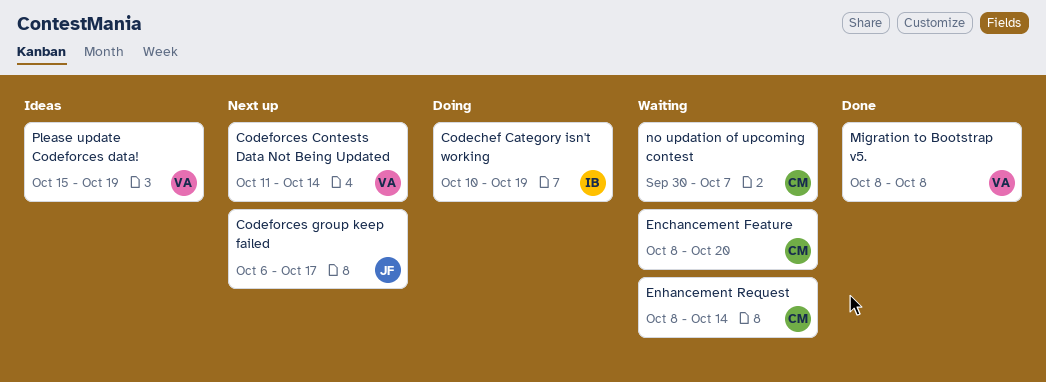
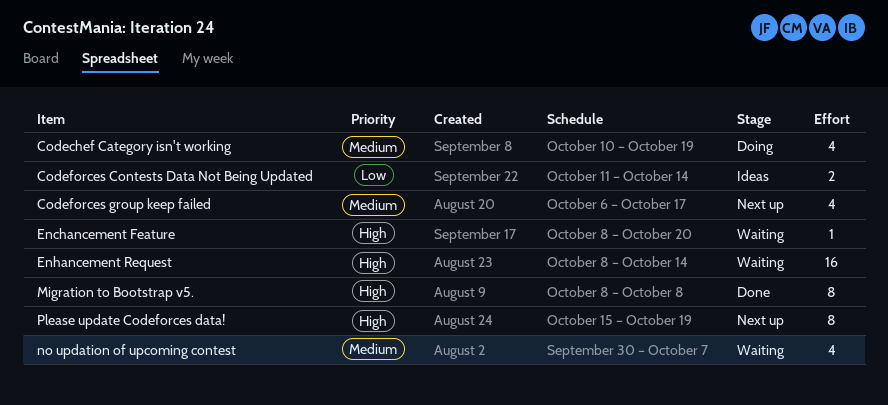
Codeforces Contests Data Not Being Updated, status: Next up -> Ideas
Please update Codeforces data!, status: Ideas -> Next up

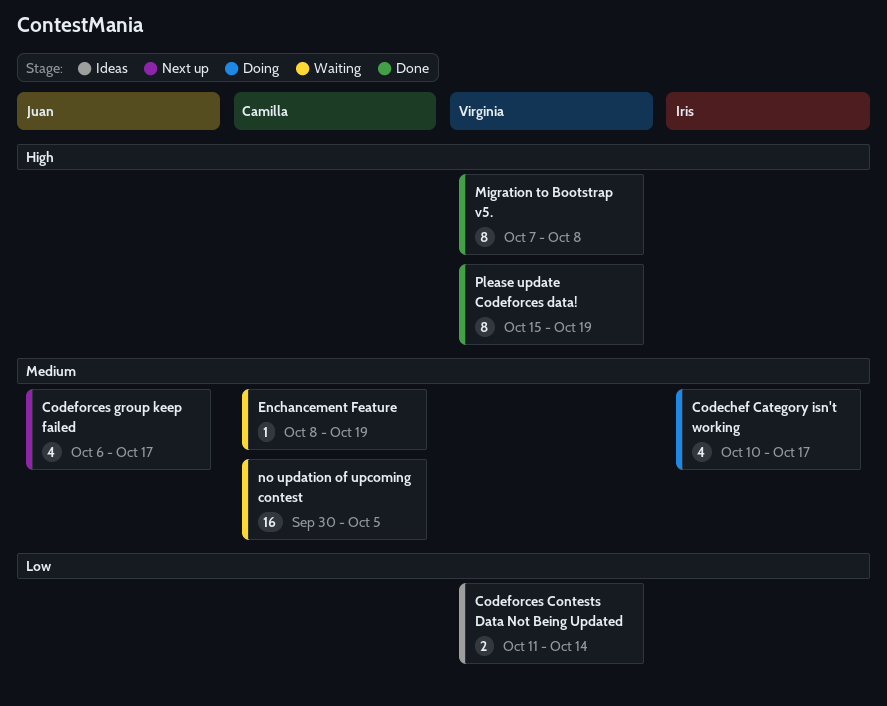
Codechef Category isn't working, due: Oct 19 -> Oct 17
Enchancement Feature, priority: High -> Medium
Enchancement Feature, due: Oct 20 -> Oct 19
Enhancement Request: present -> none
Migration to Bootstrap v5., start: Oct 8 -> Oct 7
no updation of upcoming contest, estimate: 4 -> 16
no updation of upcoming contest, due: Oct 7 -> Oct 5
Please update Codeforces data!, status: Next up -> Done

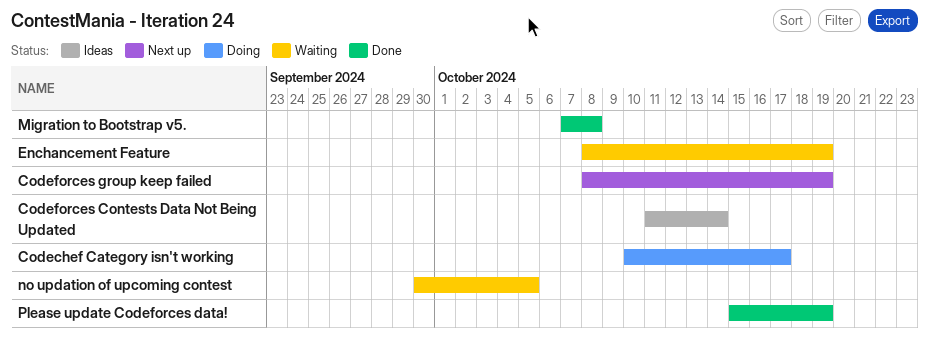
Codeforces group keep failed, start: Oct 6 -> Oct 8
Codeforces group keep failed, due: Oct 17 -> Oct 19

